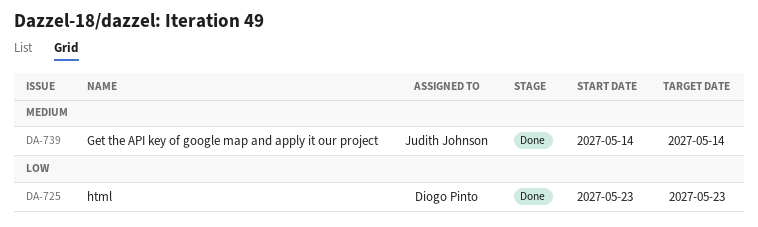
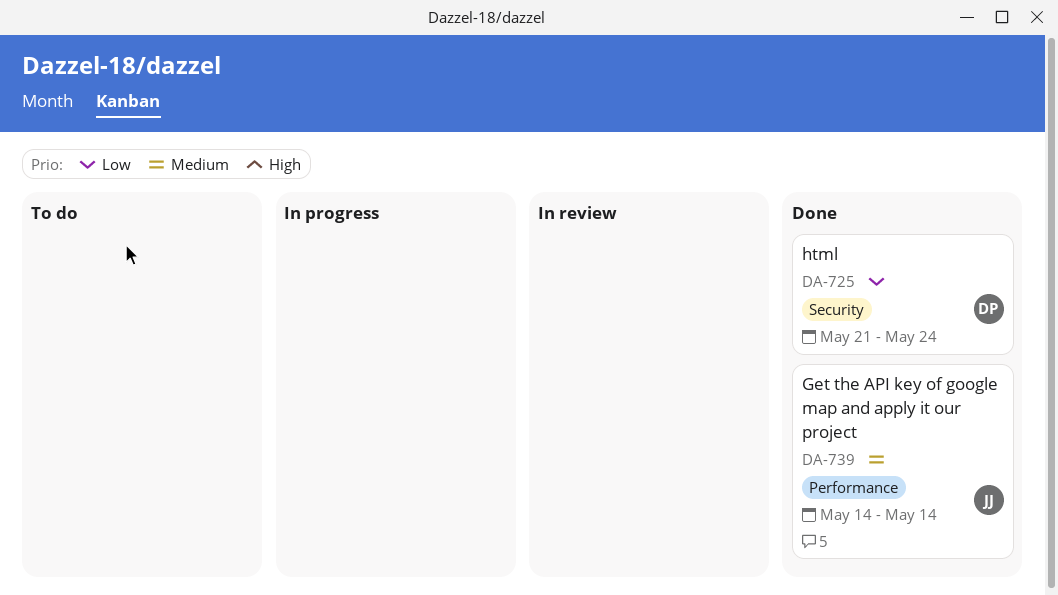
DA-725, start: May 23 -> May 21
DA-725, due: May 23 -> May 24

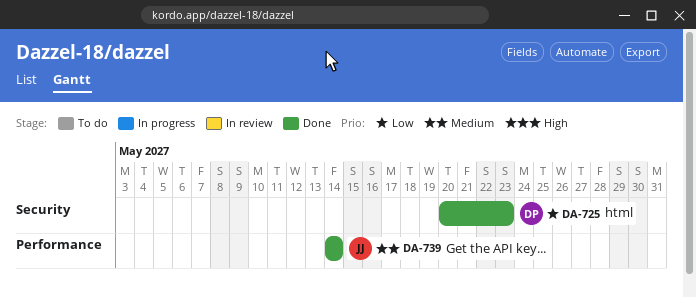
DA-725, start: May 21 -> May 20
DA-725, due: May 24 -> May 23

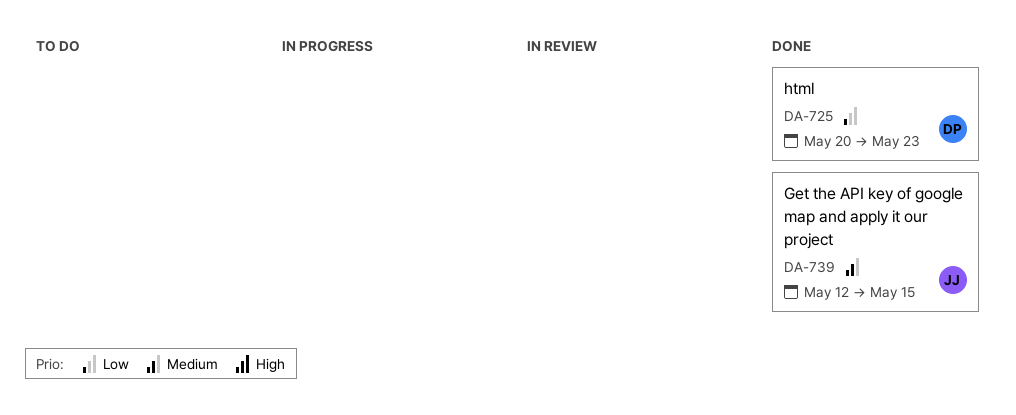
DA-739, start: May 14 -> May 12
DA-739, due: May 14 -> May 15

